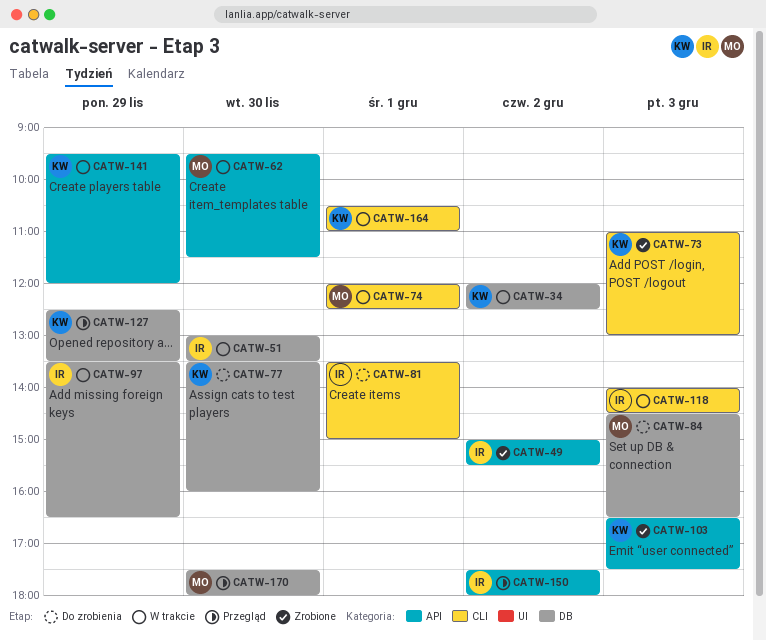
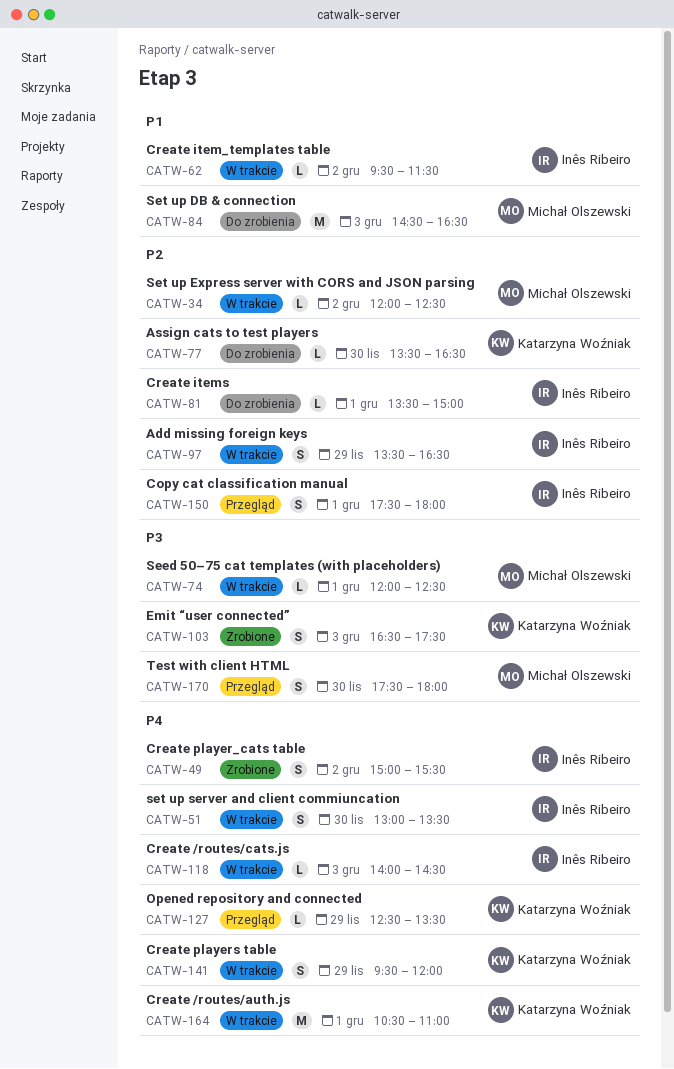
CATW-34, owner: Katarzyna Woźniak -> Michał Olszewski
CATW-62, owner: Michał Olszewski -> Inês Ribeiro
CATW-62, day: Nov 30 -> Dec 2
CATW-73: present -> none
CATW-77, ends: 16:00 -> 16:30
CATW-150, day: Dec 2 -> Dec 1

